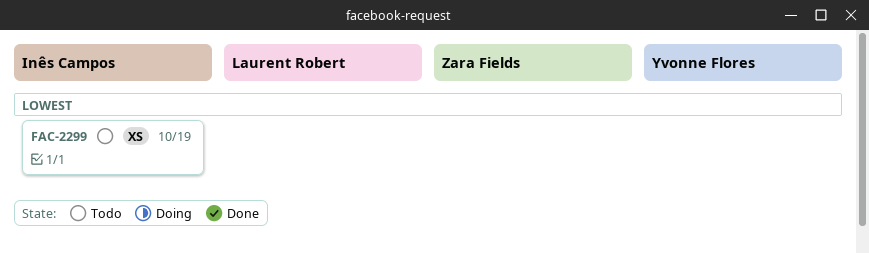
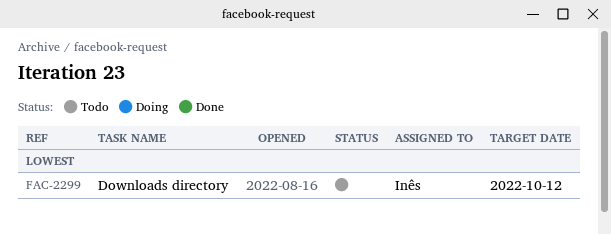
FAC-2299, due: Oct 19 -> Oct 12

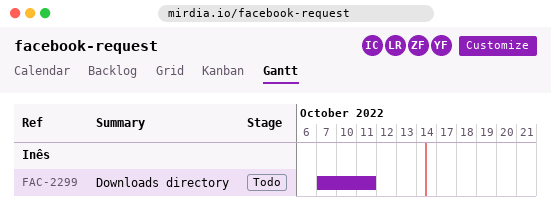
FAC-2299, due: Oct 12 -> Oct 11

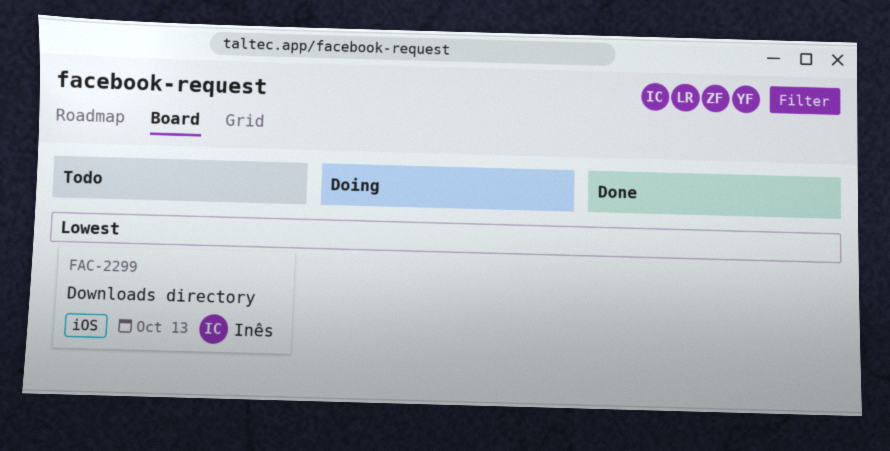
FAC-2299, due: Oct 11 -> Oct 13

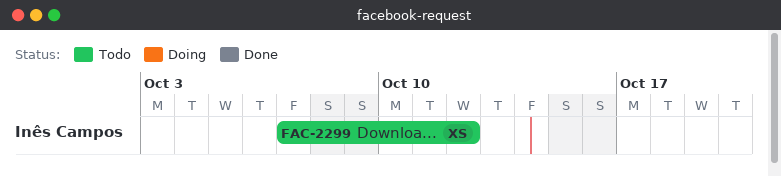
FAC-2299, due: Oct 13 -> Oct 12

